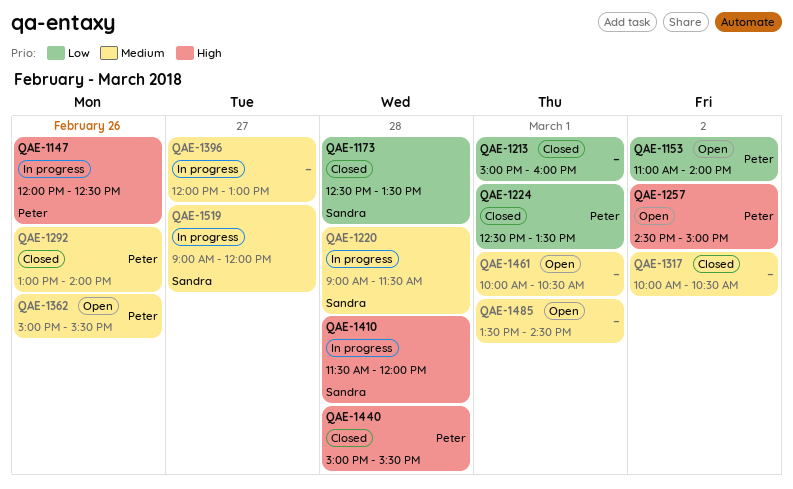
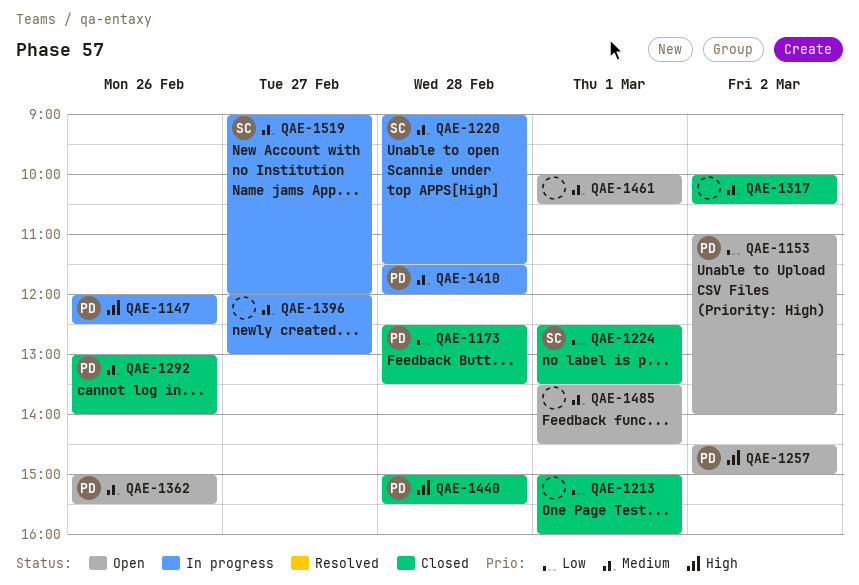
QAE-1173, owner: Sandra -> Peter
QAE-1224, owner: Peter -> Sandra
QAE-1410, owner: Sandra -> Peter
QAE-1410, priority: High -> Medium

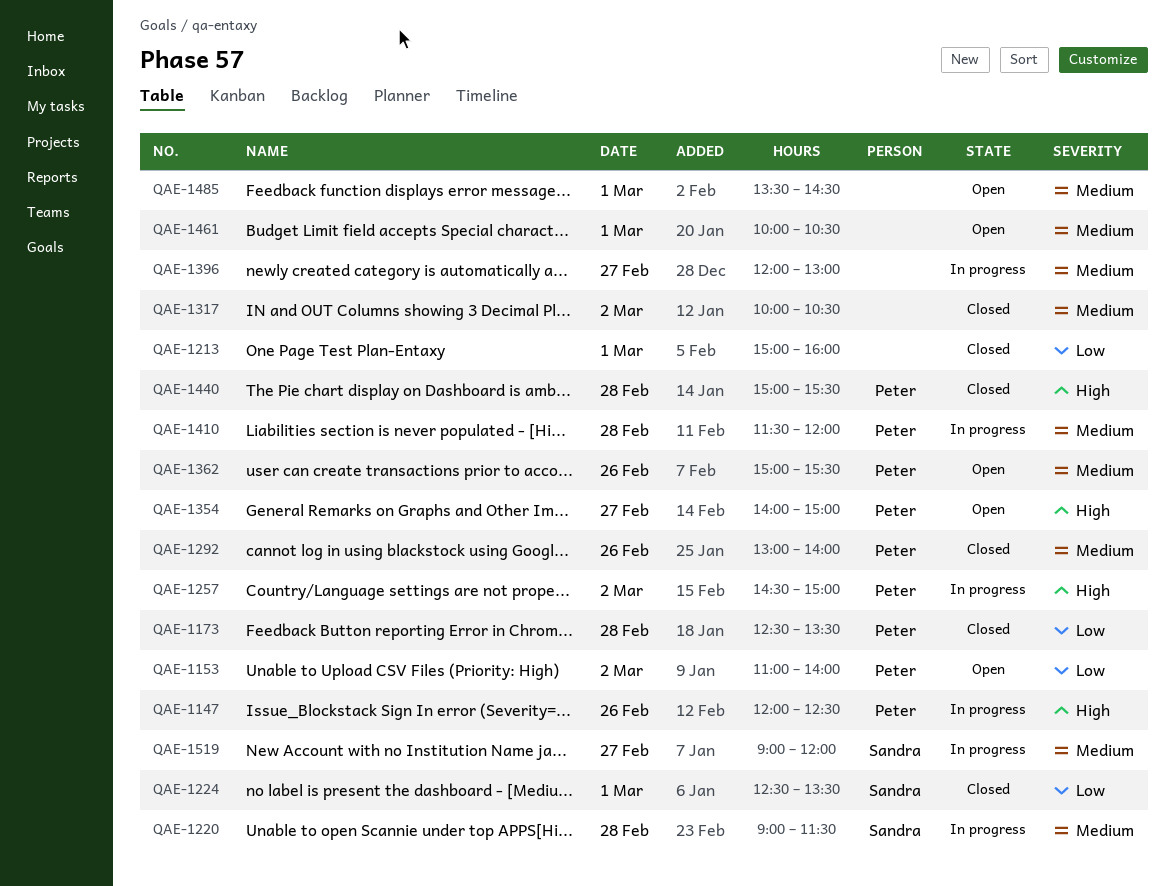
QAE-1257, status: Open -> In progress
QAE-1354: none -> present

